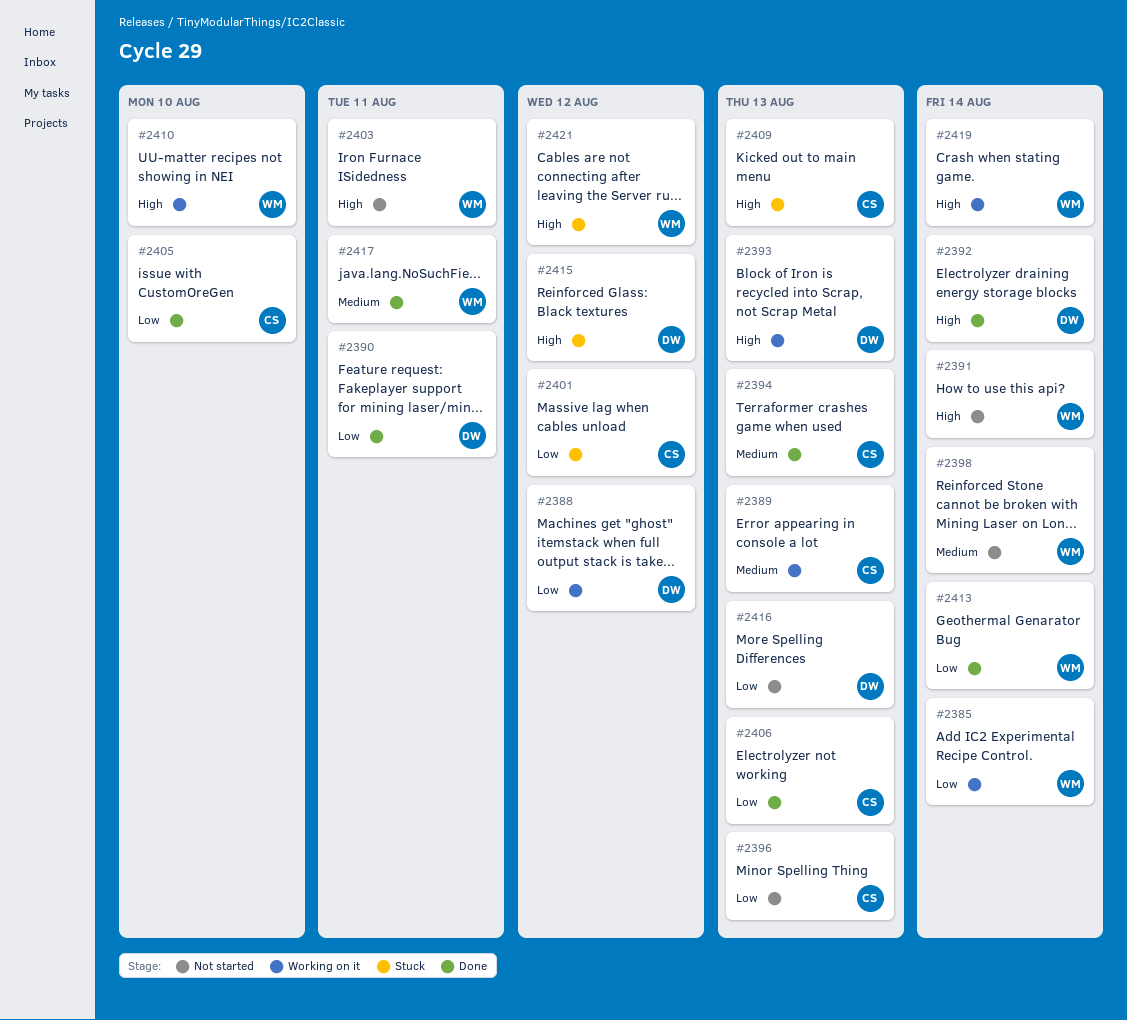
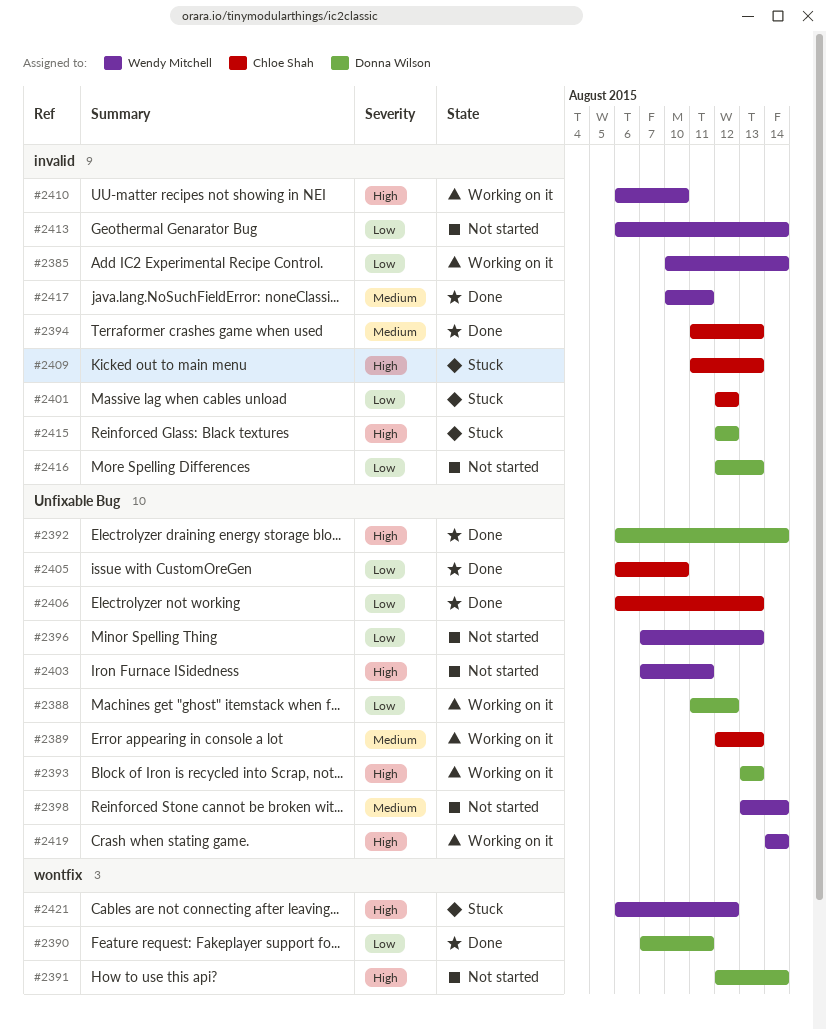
#2391, owner: Wendy Mitchell -> Donna Wilson
#2396, owner: Chloe Shah -> Wendy Mitchell
#2413, status: Done -> Not started

